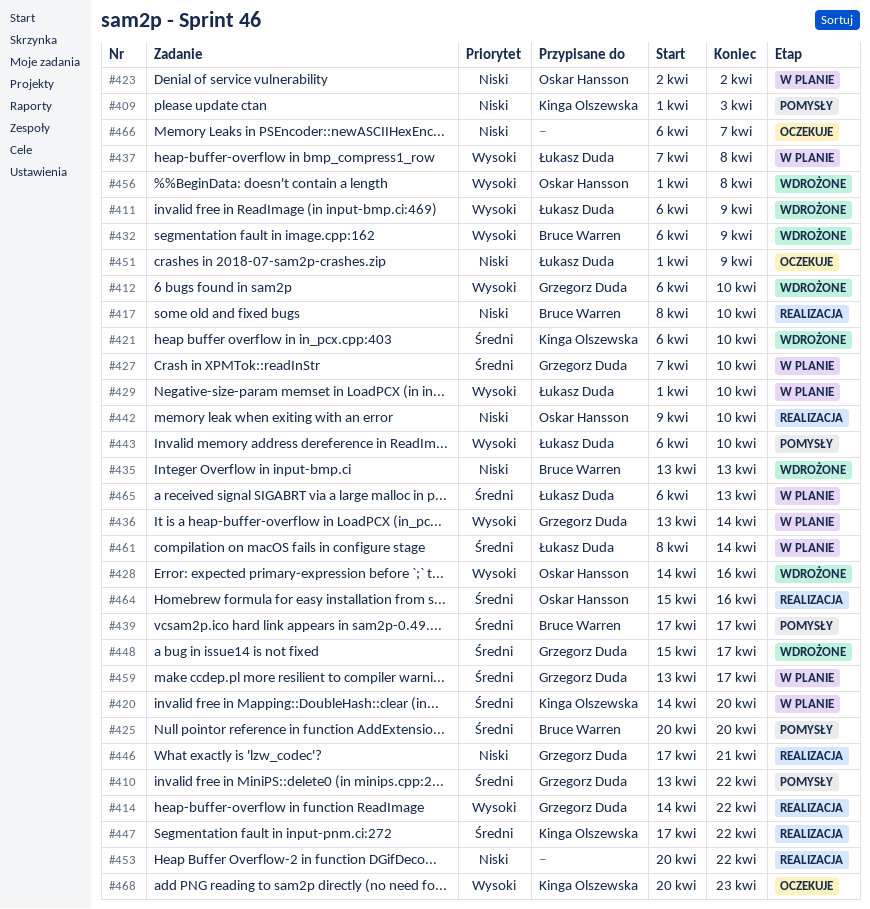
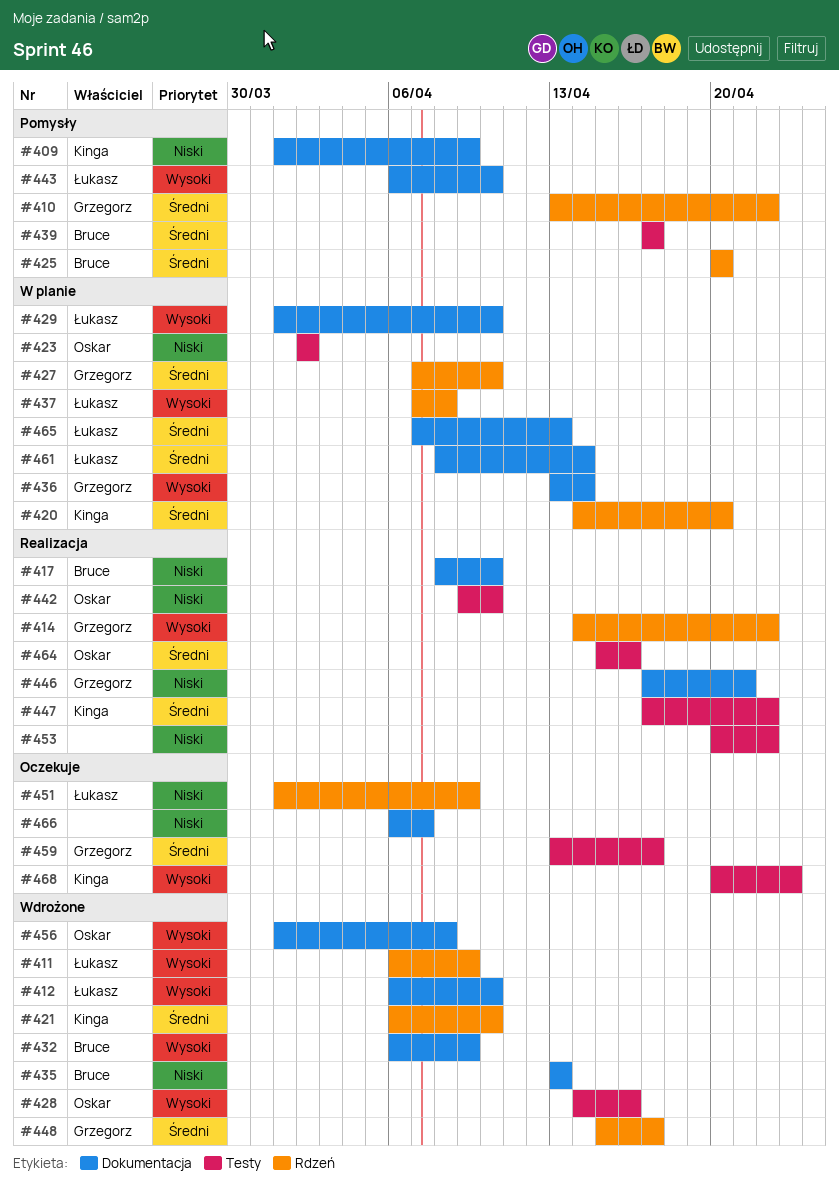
#409, due: Apr 3 -> Apr 9
#412, owner: Grzegorz Duda -> Łukasz Duda
#459, status: W planie -> Oczekuje
#465, start: Apr 6 -> Apr 7

